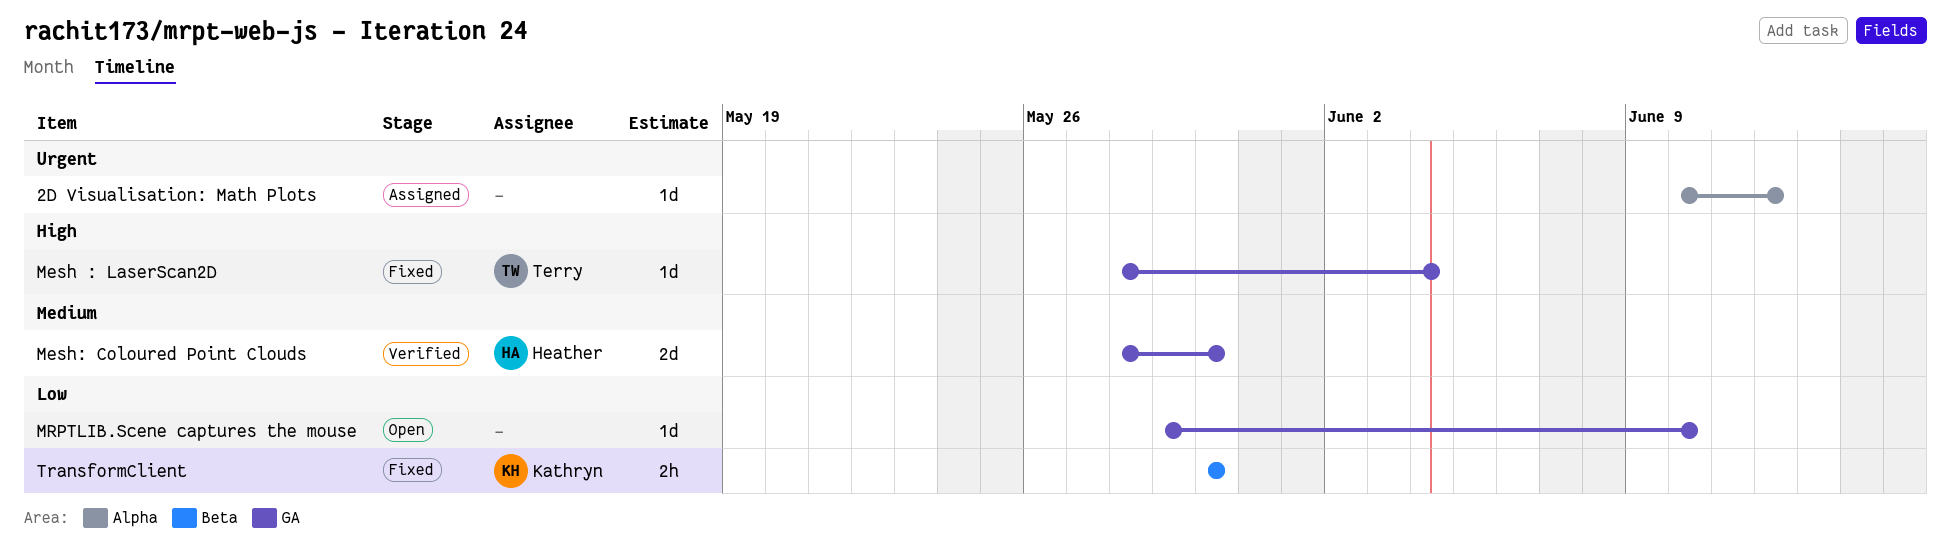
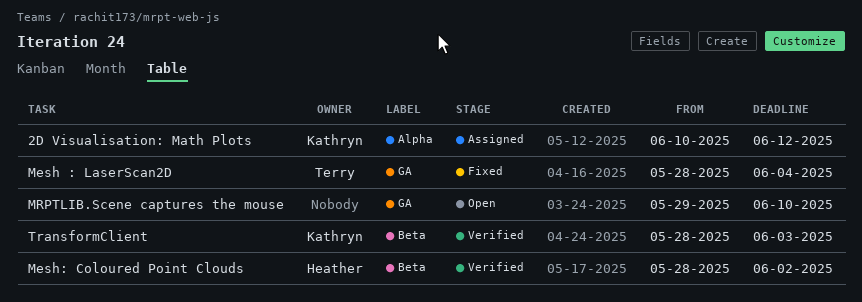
2D Visualisation: Math Plots, owner: none -> Kathryn
Mesh: Coloured Point Clouds, label: GA -> Beta
Mesh: Coloured Point Clouds, due: May 30 -> Jun 2
TransformClient, status: Fixed -> Verified
TransformClient, start: May 30 -> May 28
TransformClient, due: May 30 -> Jun 3

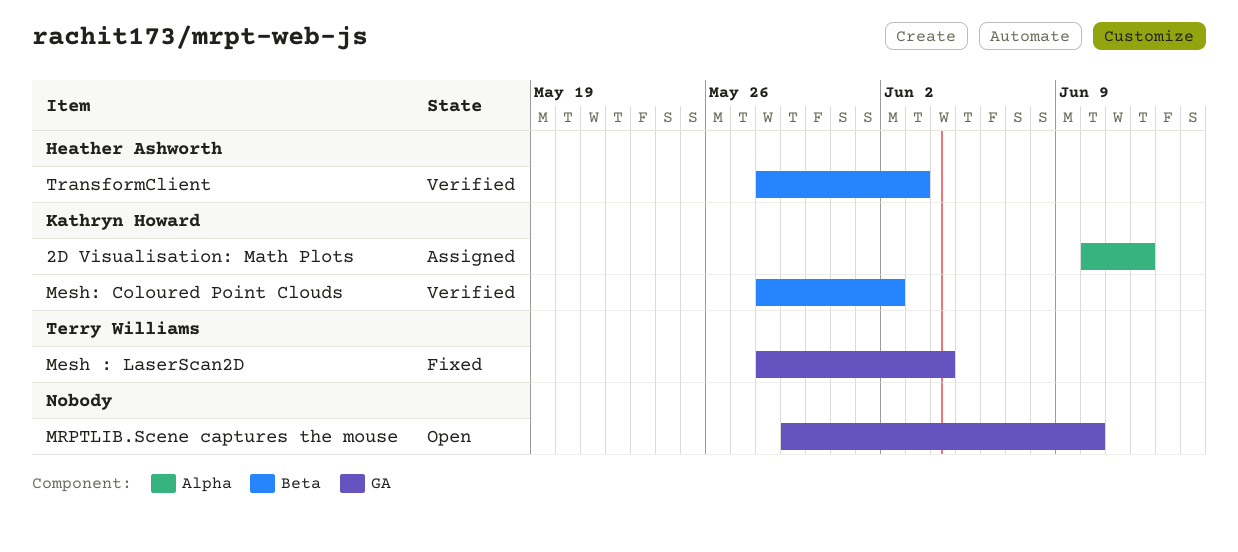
Mesh: Coloured Point Clouds, owner: Heather Ashworth -> Kathryn Howard
TransformClient, owner: Kathryn Howard -> Heather Ashworth

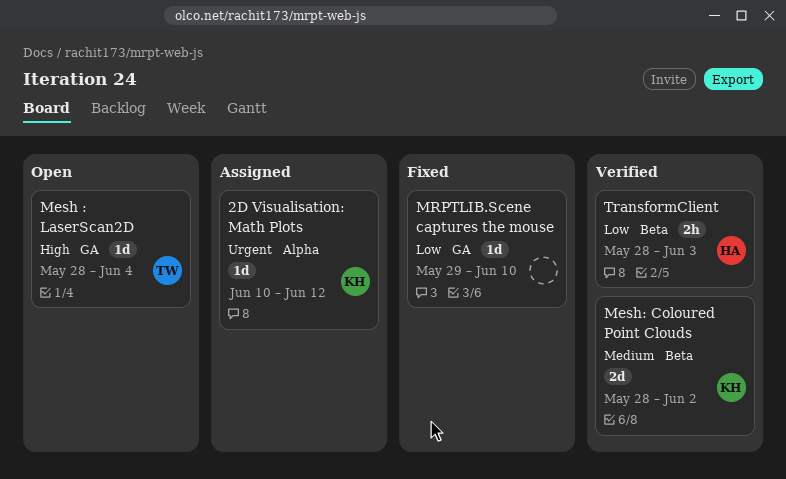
Mesh : LaserScan2D, status: Fixed -> Open
MRPTLIB.Scene captures the mouse, status: Open -> Fixed

